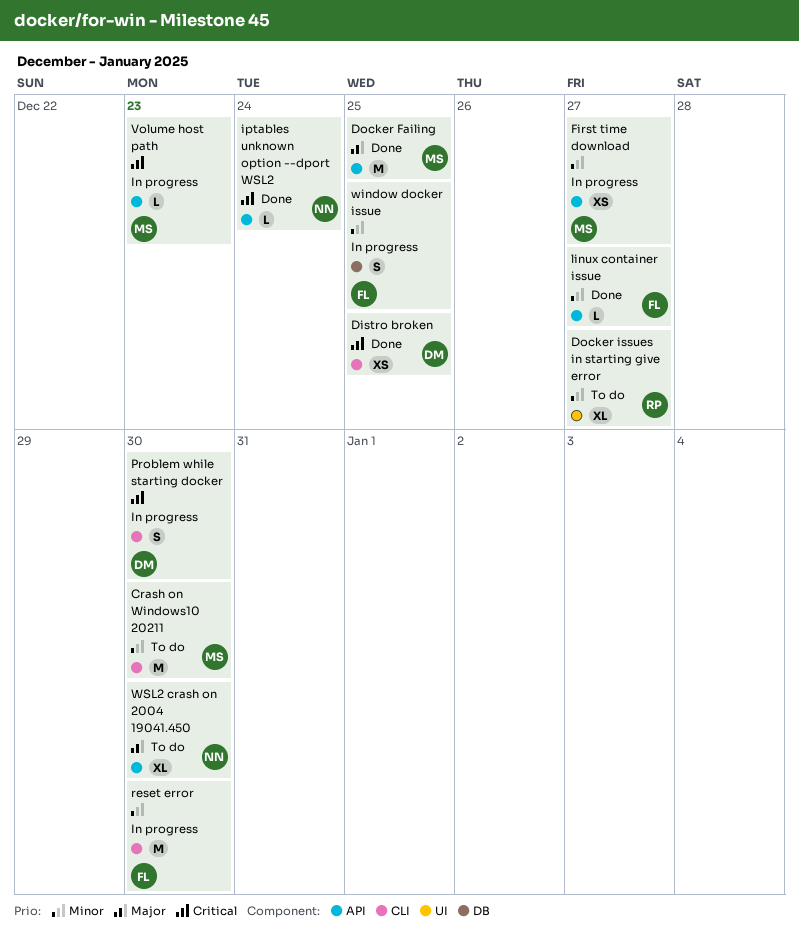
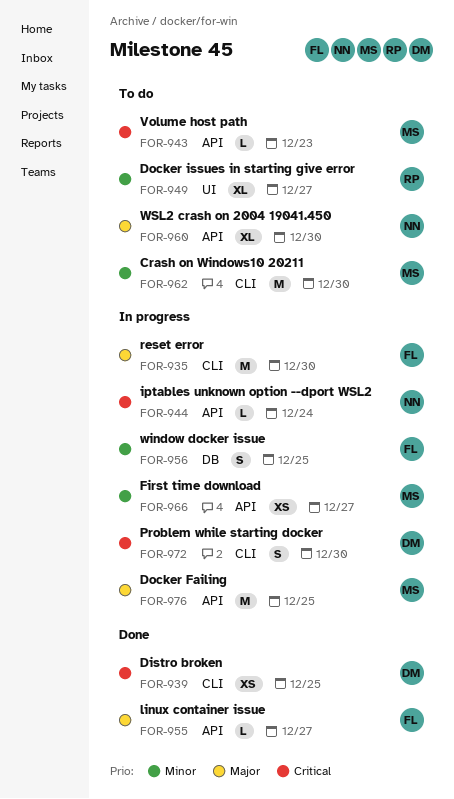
Docker Failing, status: Done -> In progress
iptables unknown option --dport WSL2, status: Done -> In progress
linux container issue, priority: Minor -> Major
reset error, priority: Minor -> Major
Volume host path, status: In progress -> To do

